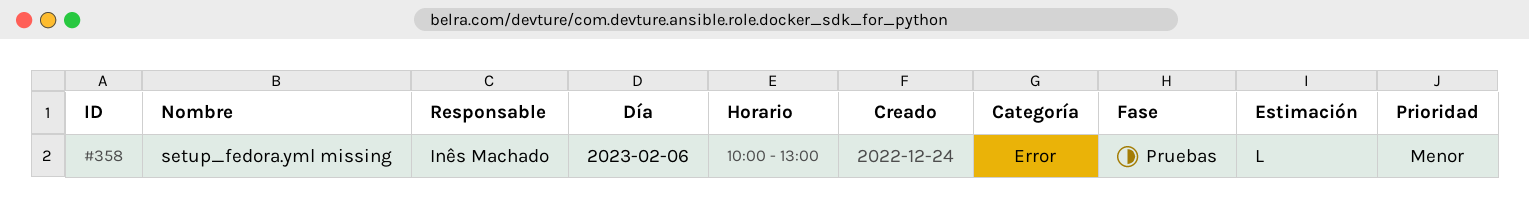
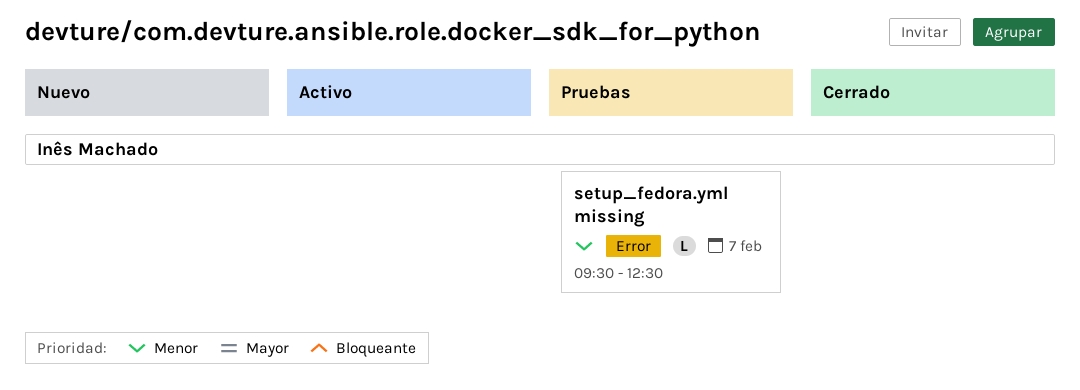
setup_fedora.yml missing, day: Feb 6 -> Feb 7
setup_fedora.yml missing, begins: 10:00 -> 09:30
setup_fedora.yml missing, ends: 13:00 -> 12:30

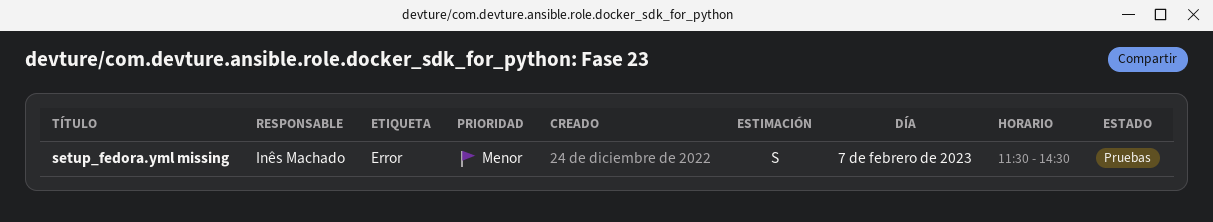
setup_fedora.yml missing, estimate: L -> S
setup_fedora.yml missing, begins: 09:30 -> 11:30
setup_fedora.yml missing, ends: 12:30 -> 14:30

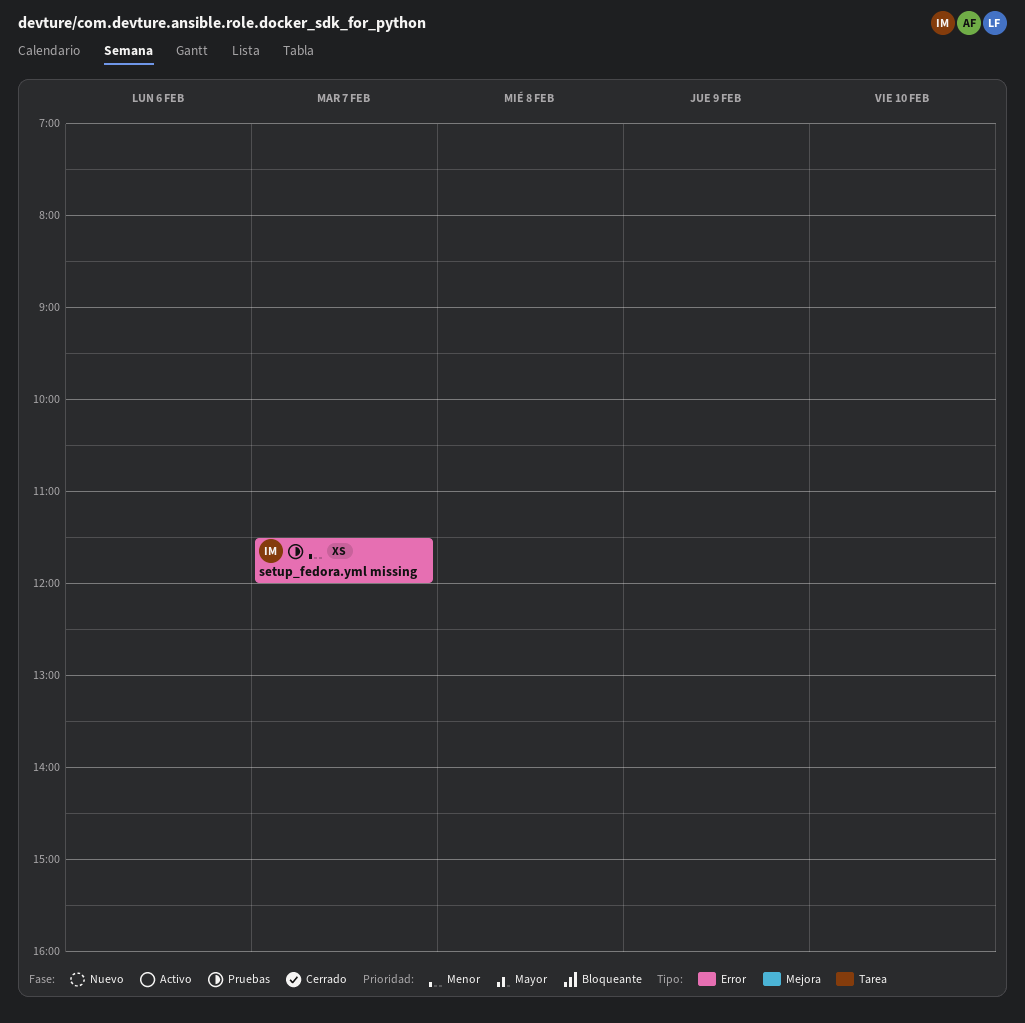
setup_fedora.yml missing, estimate: S -> XS
setup_fedora.yml missing, ends: 14:30 -> 12:00

